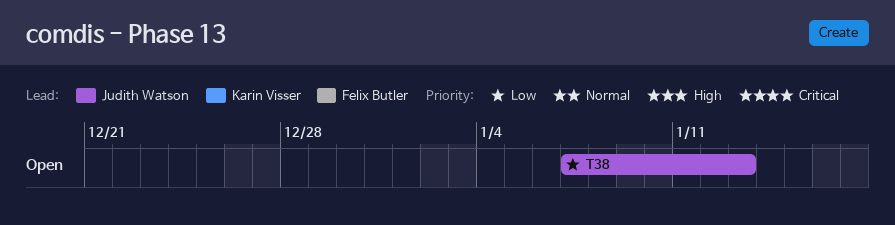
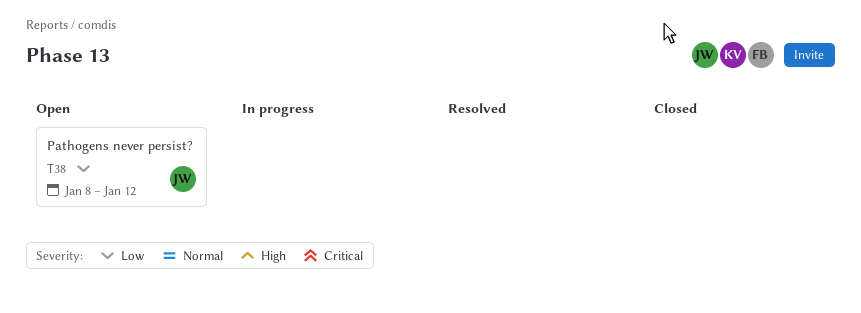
T38, start: Jan 7 -> Jan 8
T38, due: Jan 13 -> Jan 12

